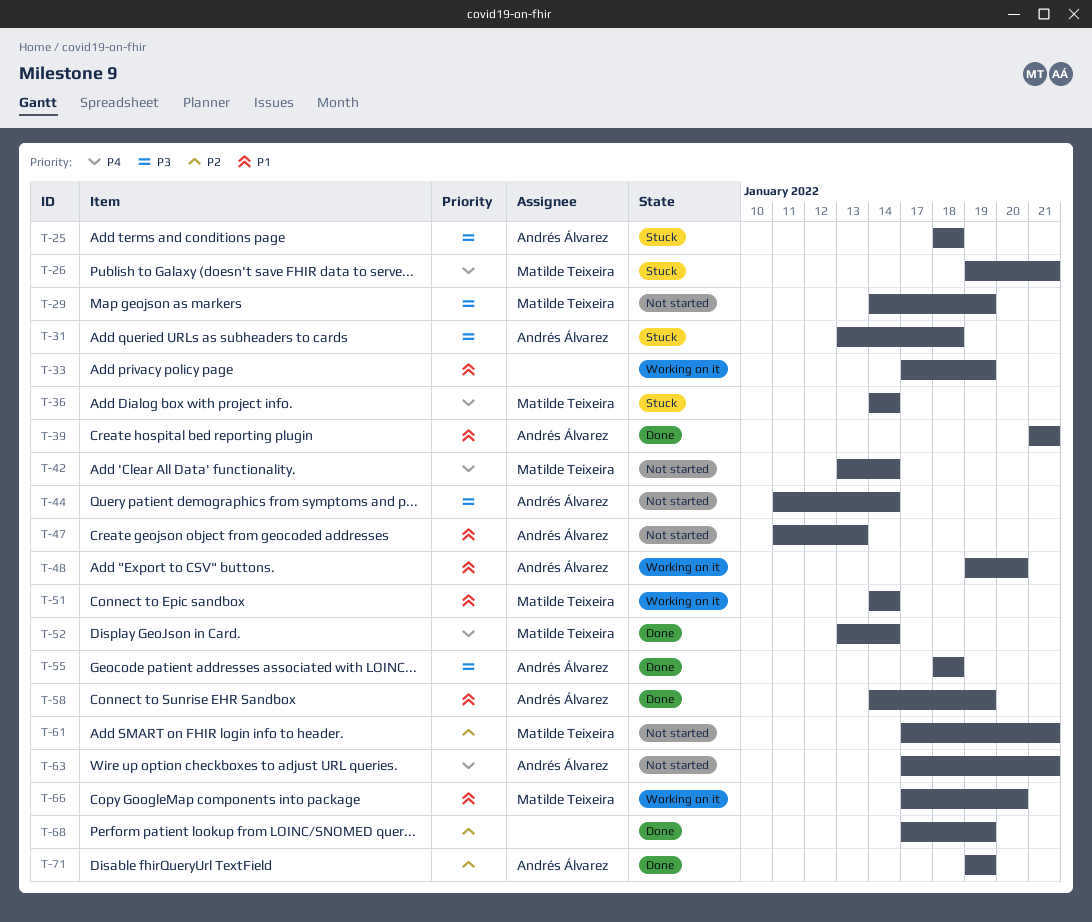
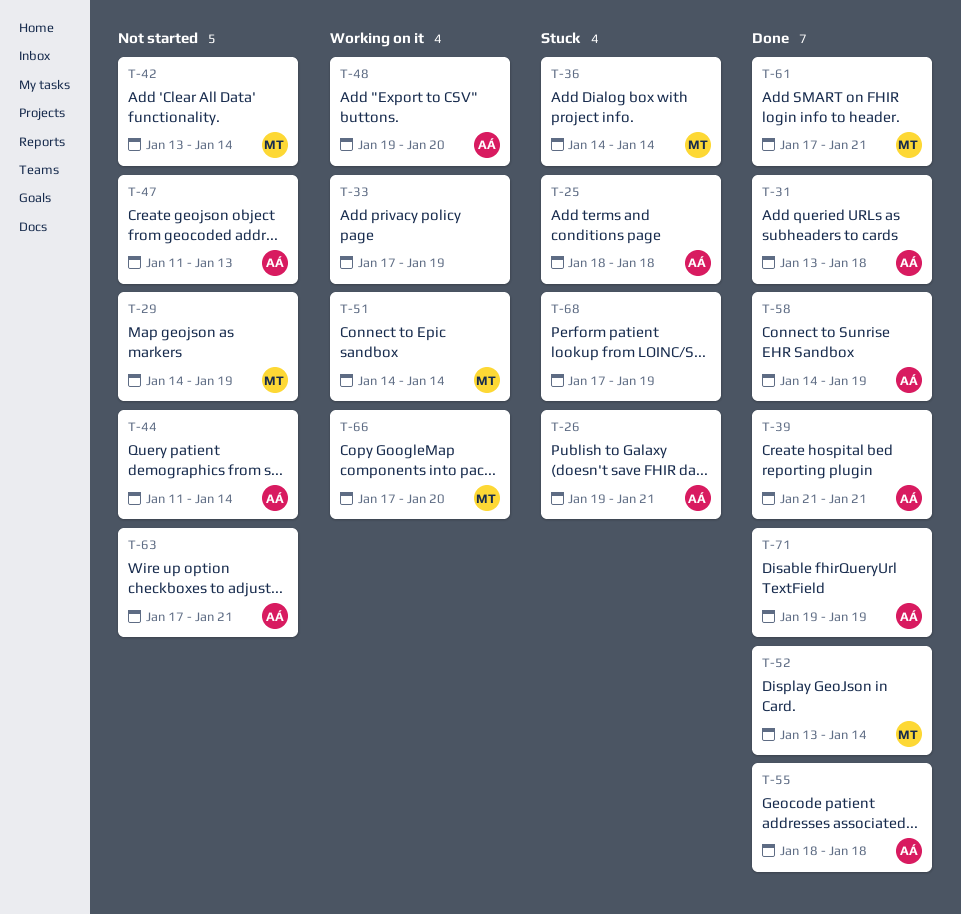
T-26, owner: Matilde Teixeira -> Andrés Álvarez
T-31, status: Stuck -> Done
T-61, status: Not started -> Done
T-68, status: Done -> Stuck

